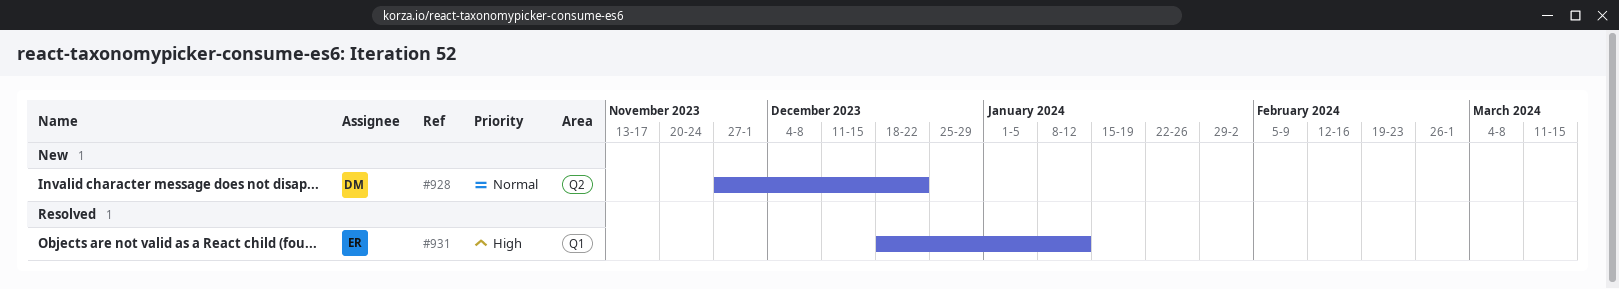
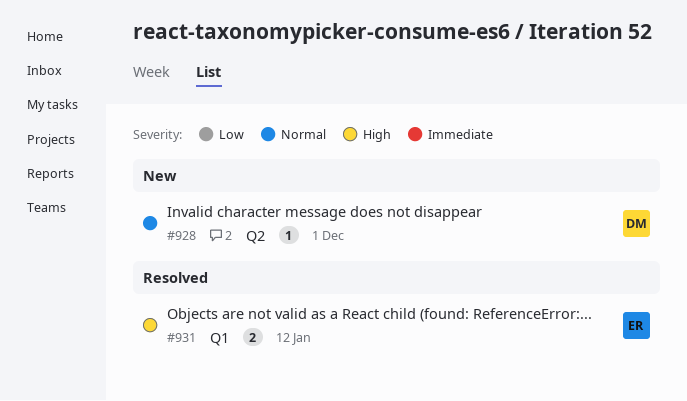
#928, due: Dec 22 -> Dec 1

